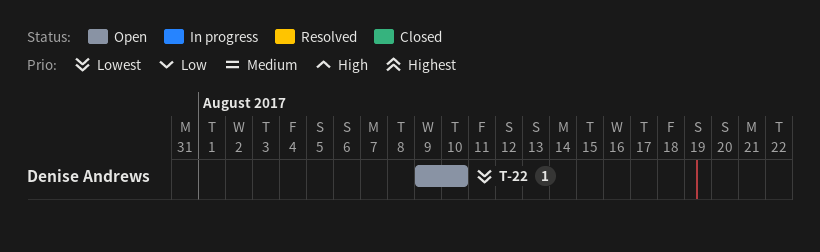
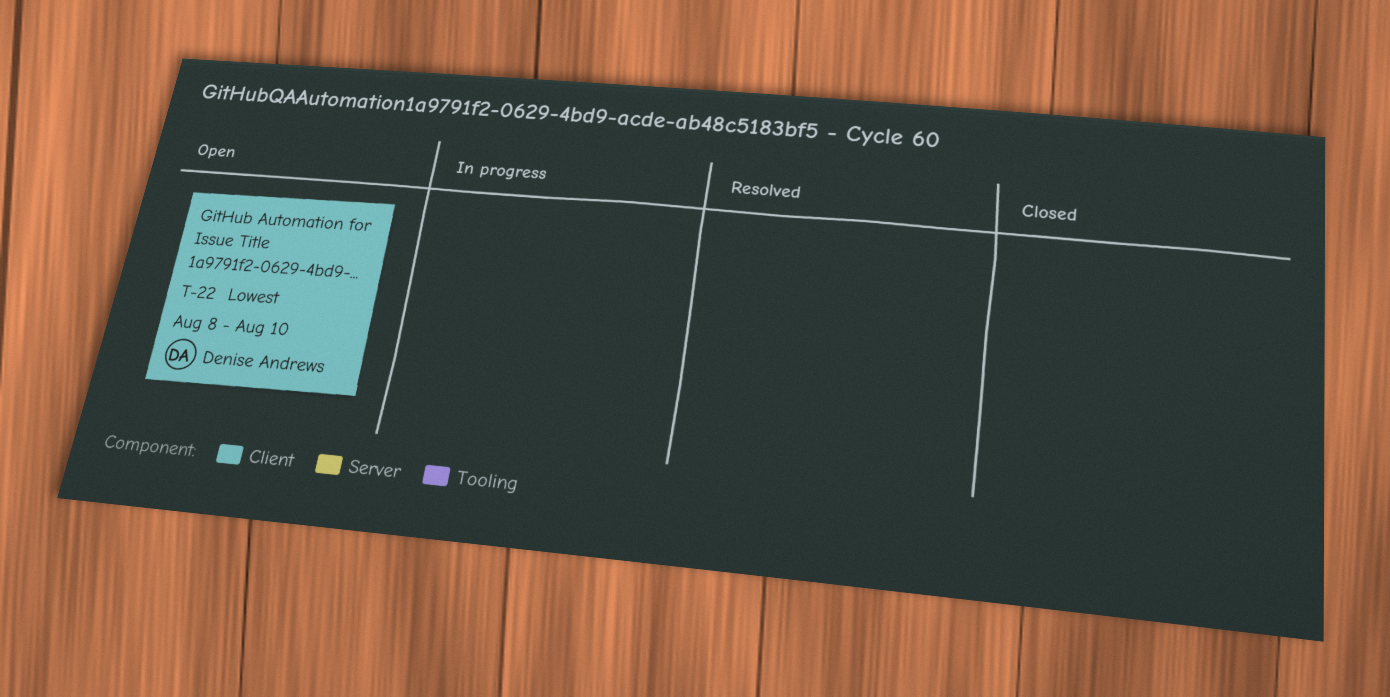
T-22, start: Aug 9 -> Aug 8

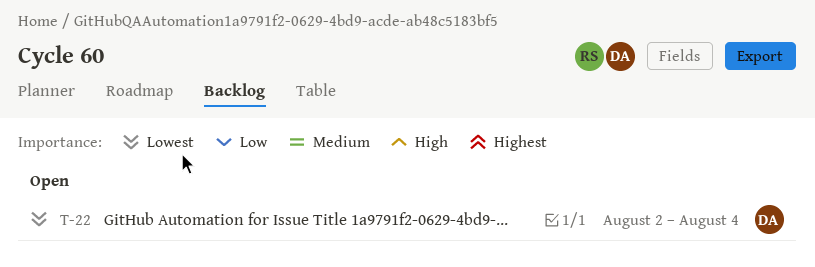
T-22, start: Aug 8 -> Aug 2
T-22, due: Aug 10 -> Aug 4

